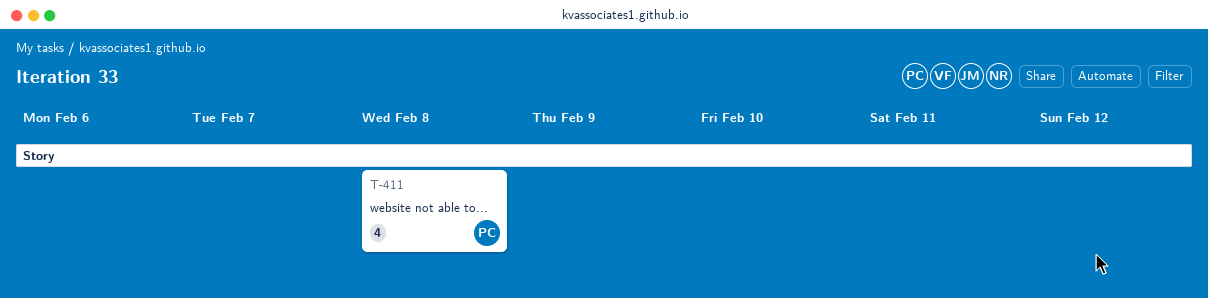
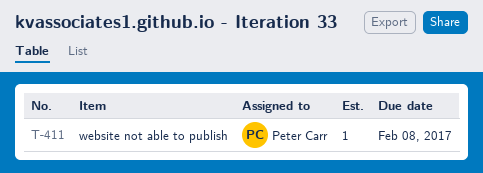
T-411, estimate: 4 -> 1

